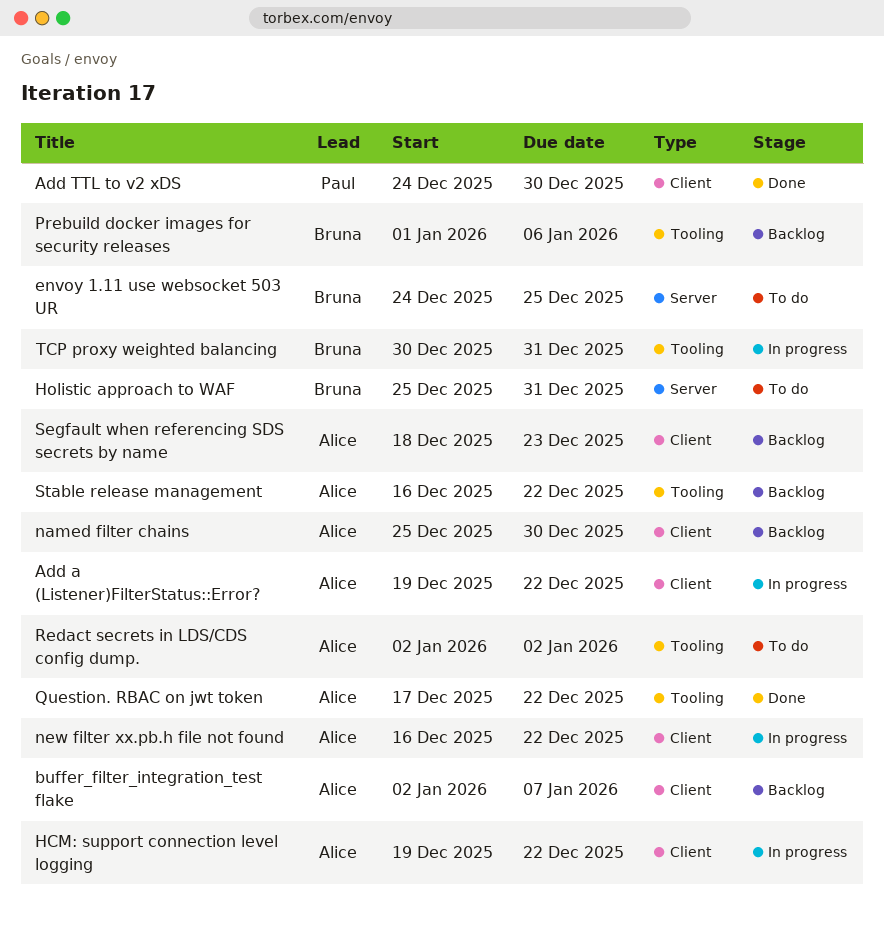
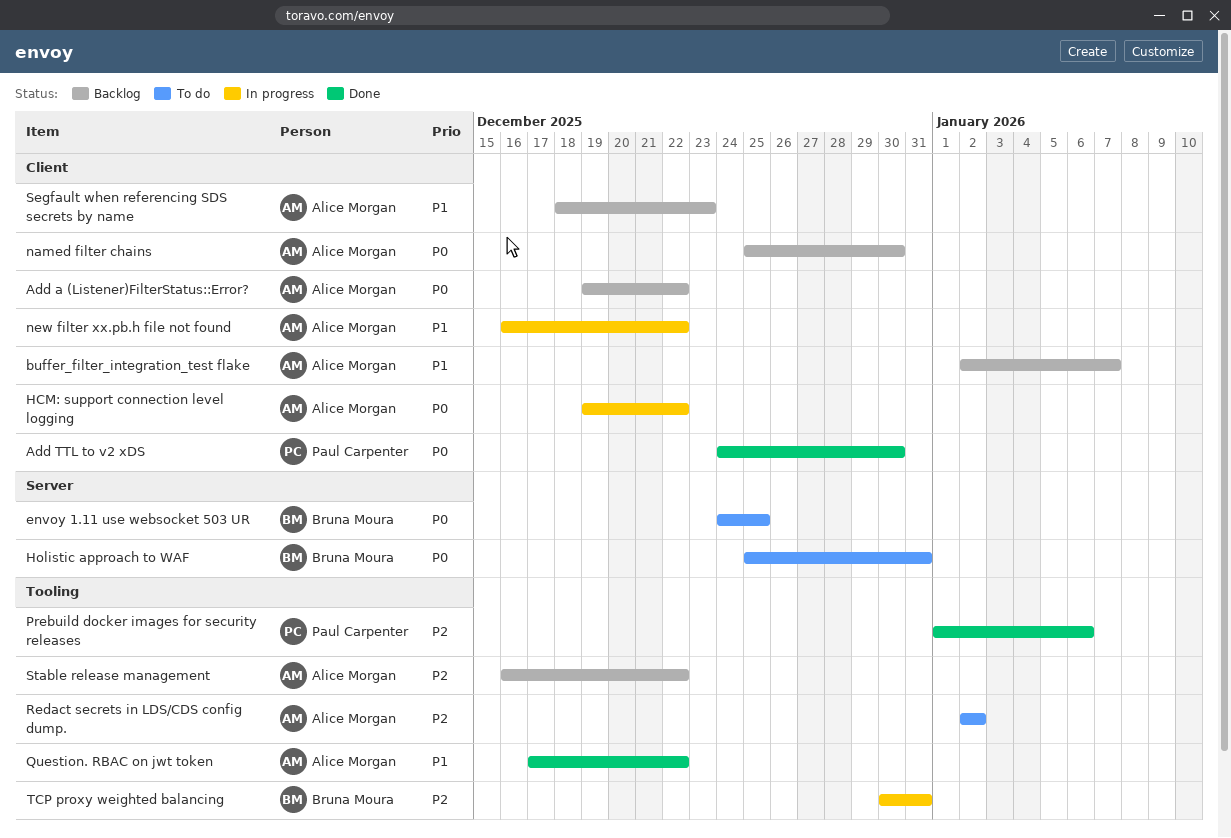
Add a (Listener)FilterStatus::Error?, status: In progress -> Backlog
Prebuild docker images for security releases, status: Backlog -> Done
Prebuild docker images for security releases, owner: Bruna Moura -> Paul Carpenter

